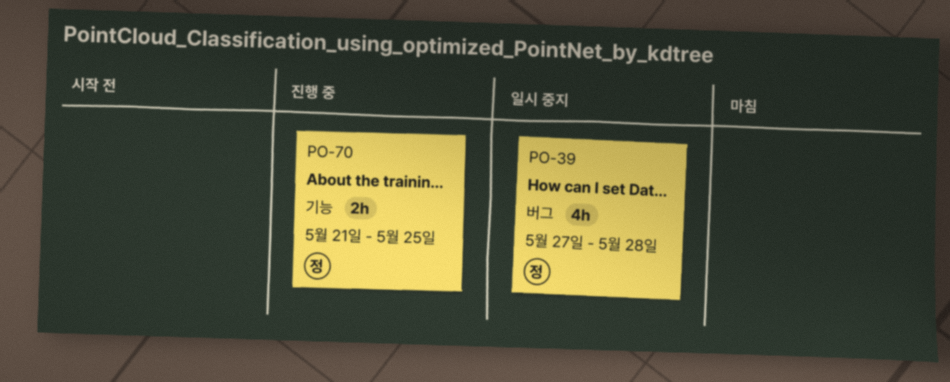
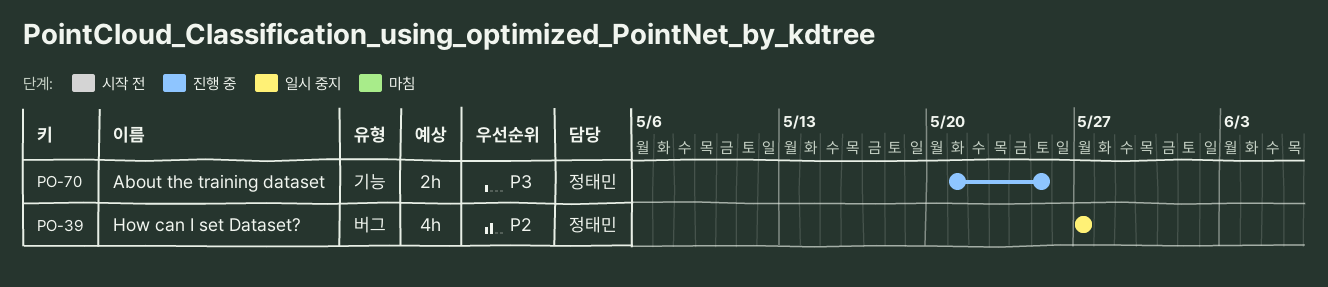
PO-39, due: May 28 -> May 27

